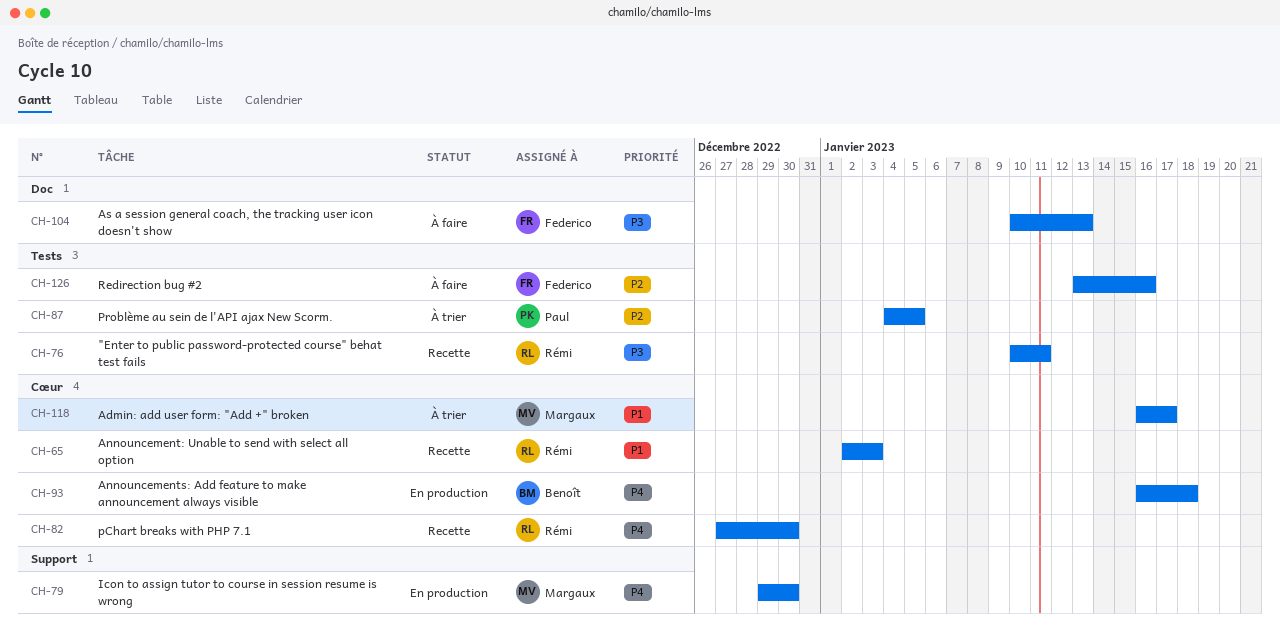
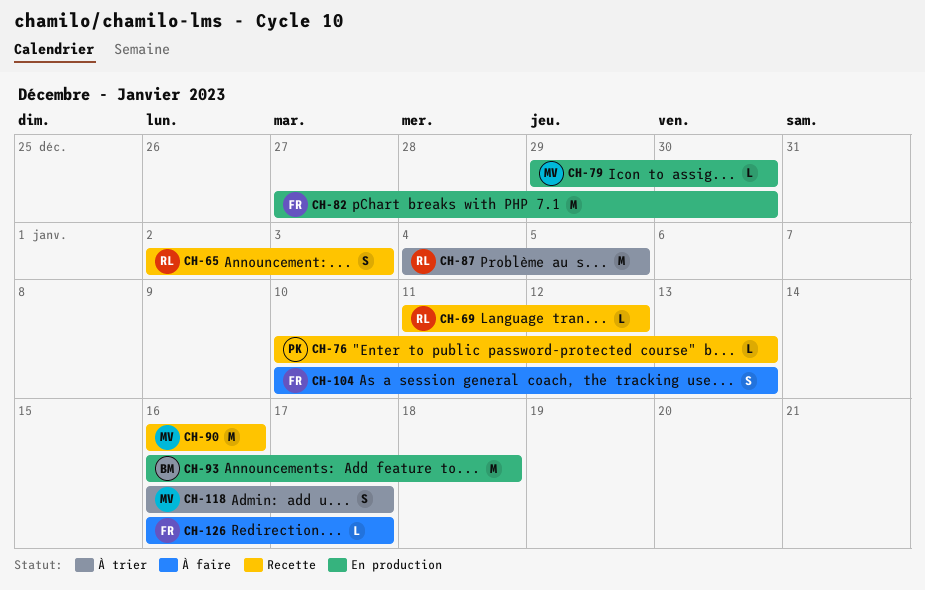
CH-69: none -> present
CH-76, owner: Rémi -> Paul
CH-76, due: Jan 11 -> Jan 13
CH-82, status: Recette -> En production
CH-82, owner: Rémi -> Federico
CH-87, owner: Paul -> Rémi
CH-90: none -> present
CH-126, start: Jan 13 -> Jan 16
CH-126, due: Jan 16 -> Jan 17

